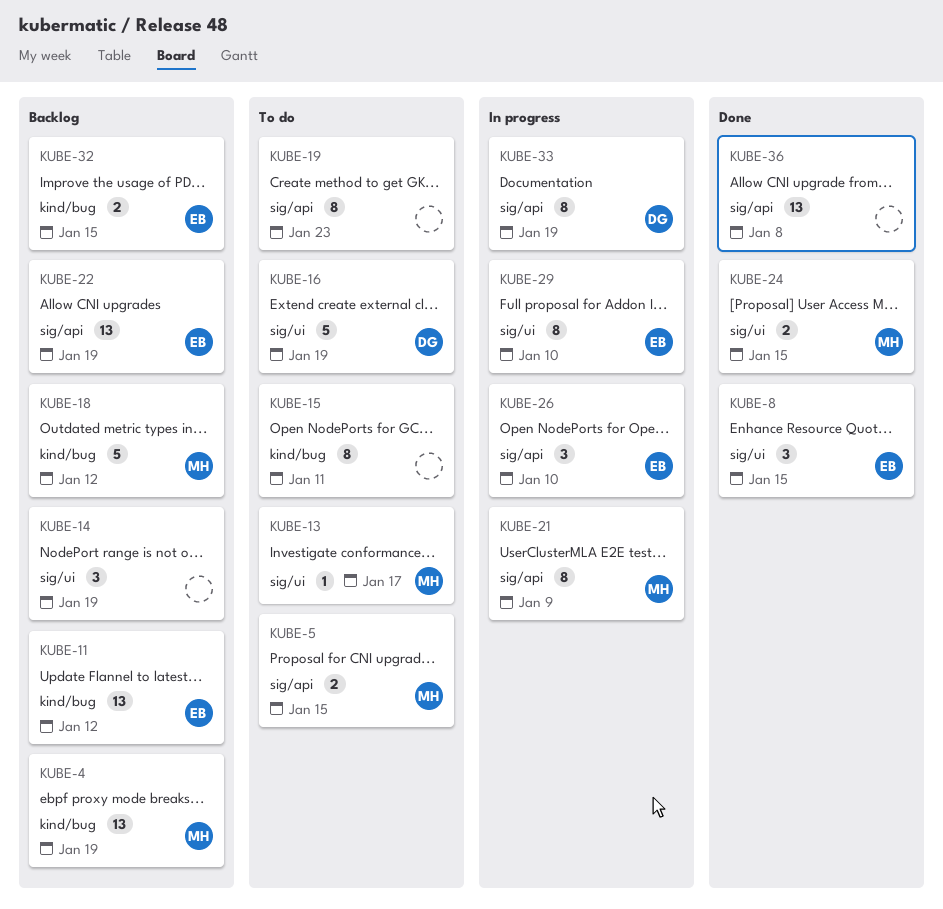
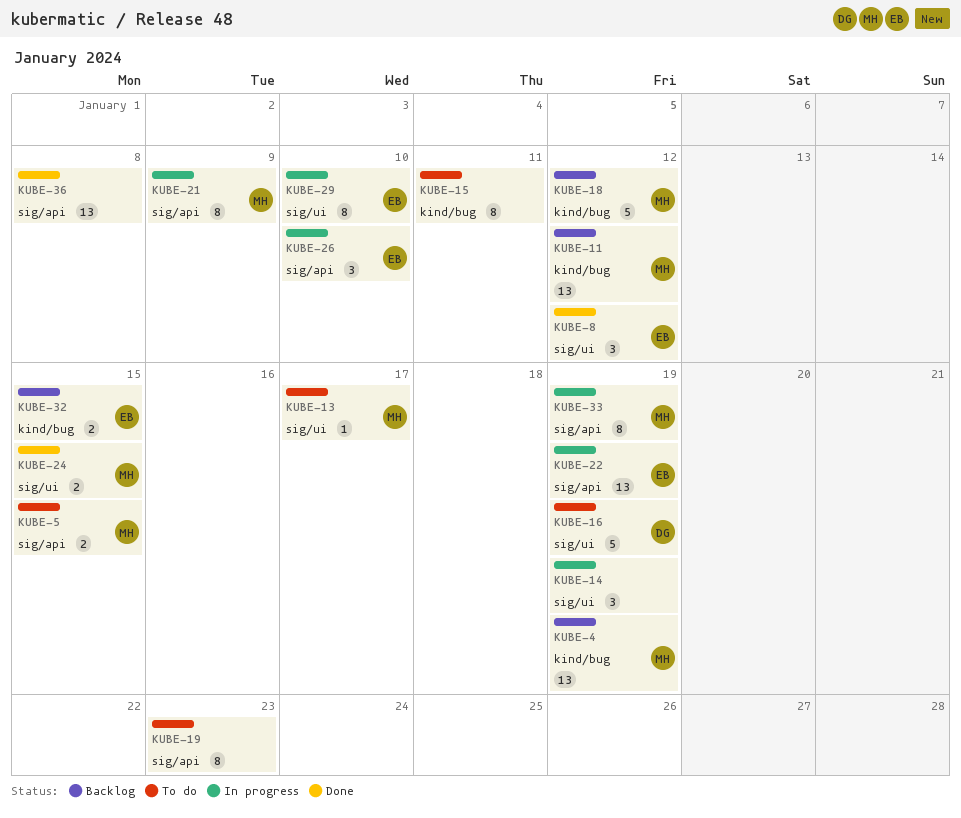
KUBE-8, due: Jan 15 -> Jan 12
KUBE-11, owner: EB -> MH
KUBE-14, status: Backlog -> In progress
KUBE-22, status: Backlog -> In progress
KUBE-33, owner: DG -> MH

